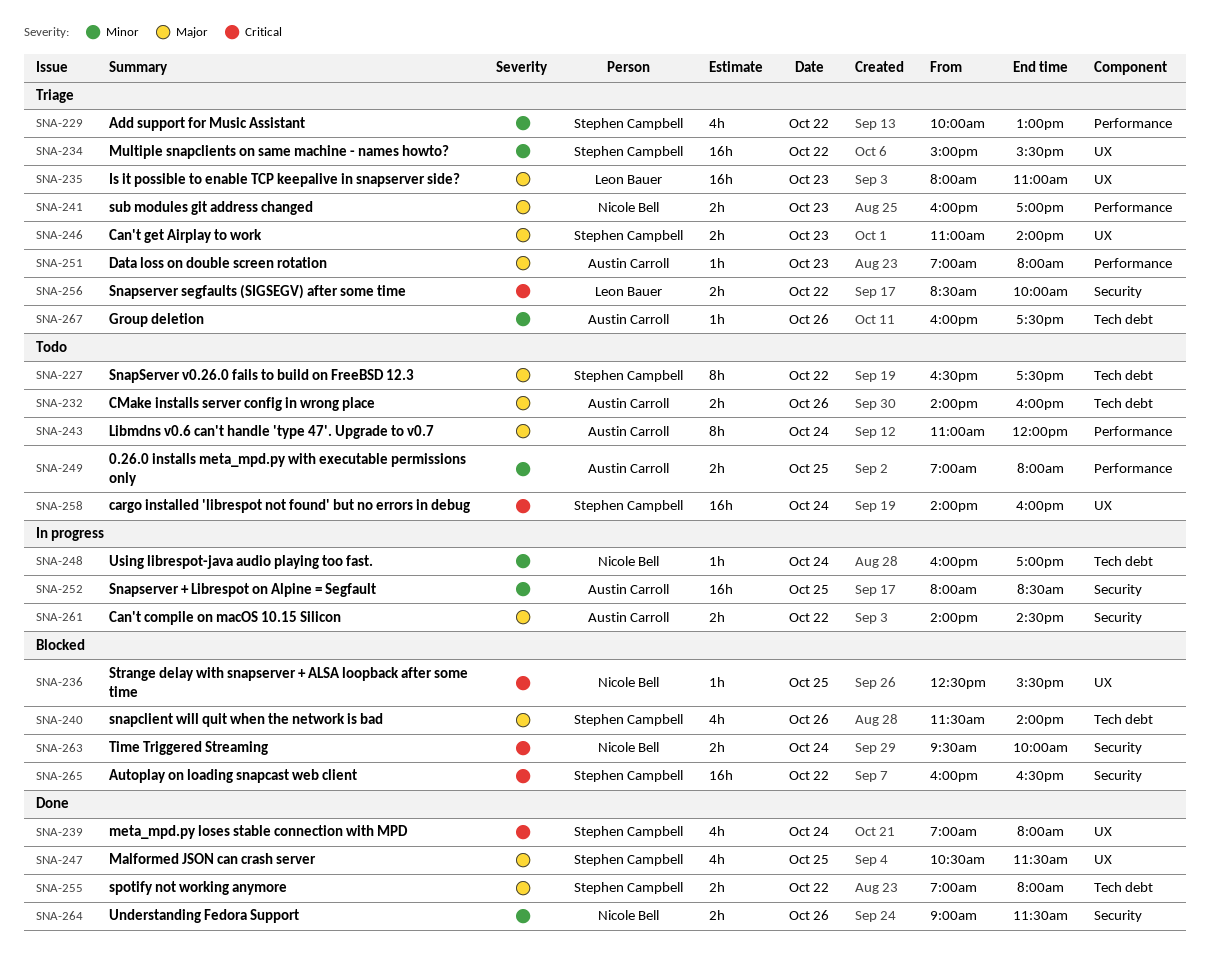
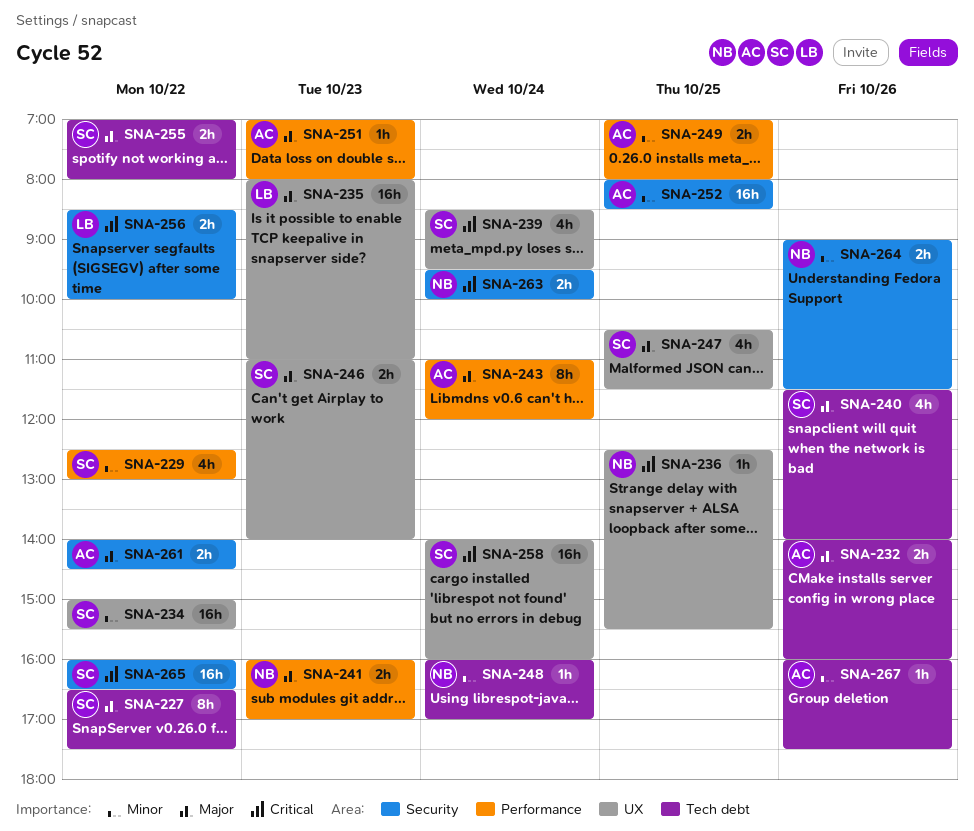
SNA-229, begins: 10:00 -> 12:30
SNA-239, begins: 07:00 -> 08:30
SNA-239, ends: 08:00 -> 09:30

